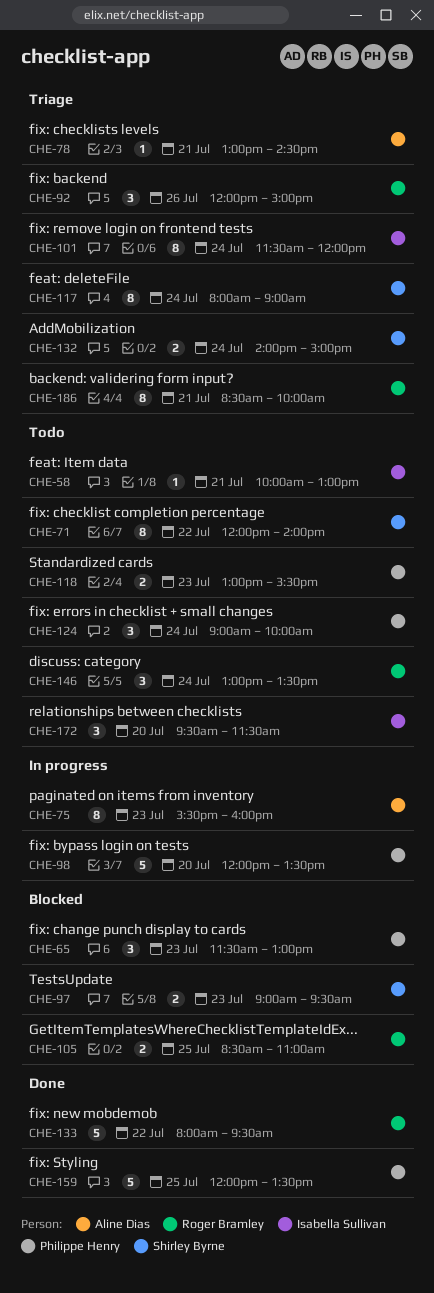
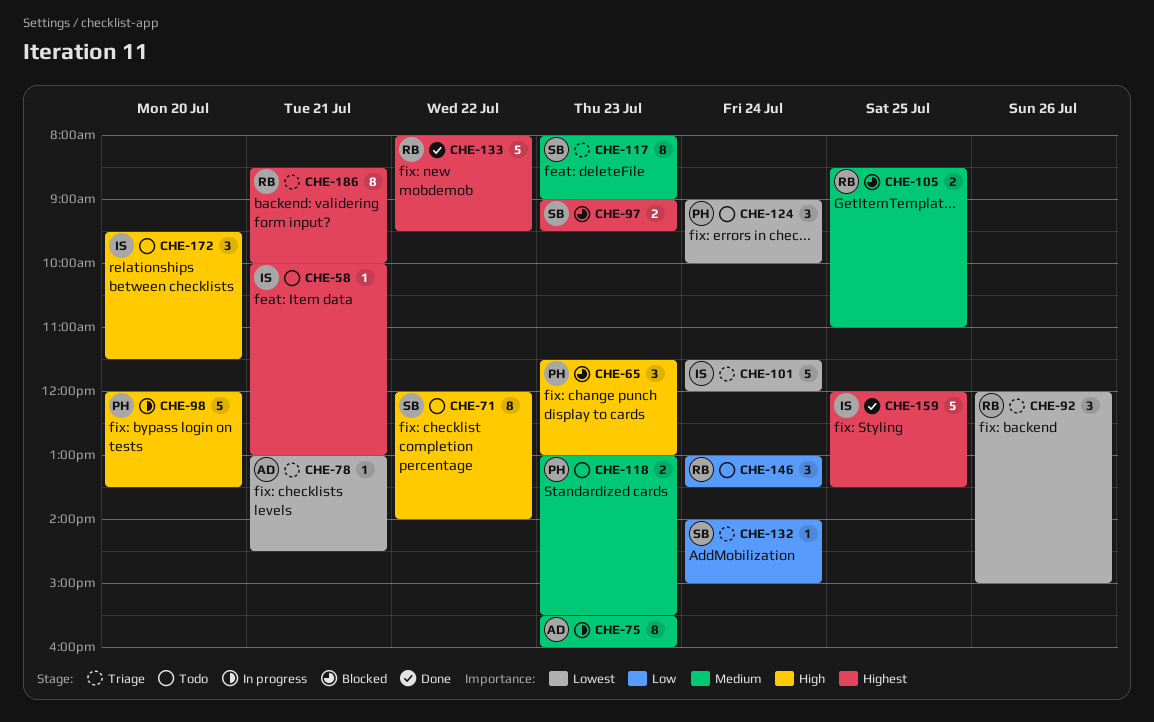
CHE-101, estimate: 8 -> 5
CHE-117, day: Jul 24 -> Jul 23
CHE-132, estimate: 2 -> 1
CHE-159, owner: Philippe Henry -> Isabella Sullivan

